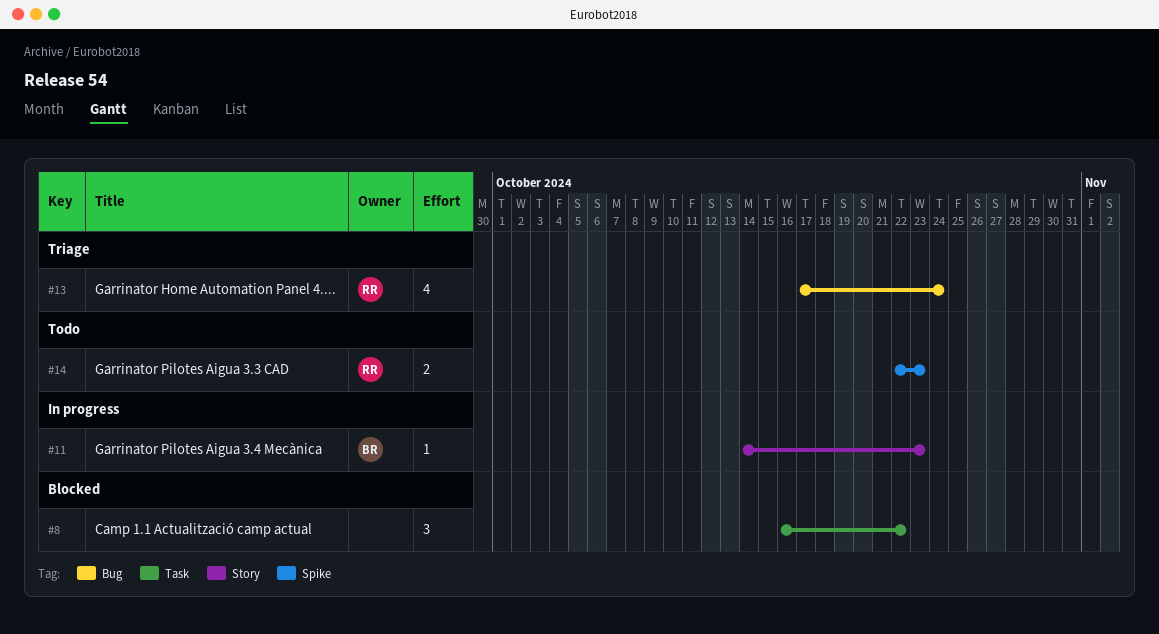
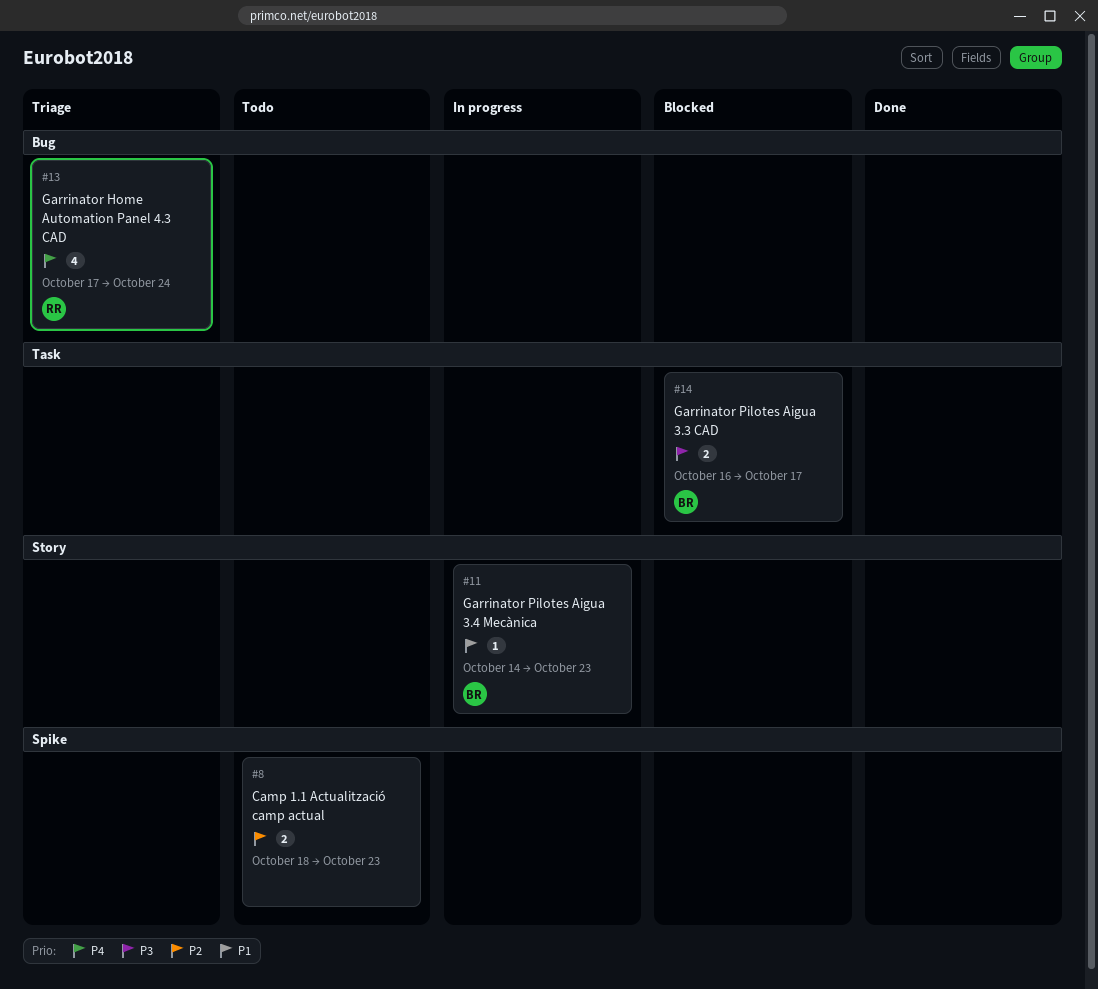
#8, status: Blocked -> Todo
#8, label: Task -> Spike
#8, estimate: 3 -> 2
#8, start: Oct 16 -> Oct 18
#8, due: Oct 22 -> Oct 23
#14, status: Todo -> Blocked
#14, owner: RR -> BR
#14, label: Spike -> Task
#14, start: Oct 22 -> Oct 16
#14, due: Oct 23 -> Oct 17

